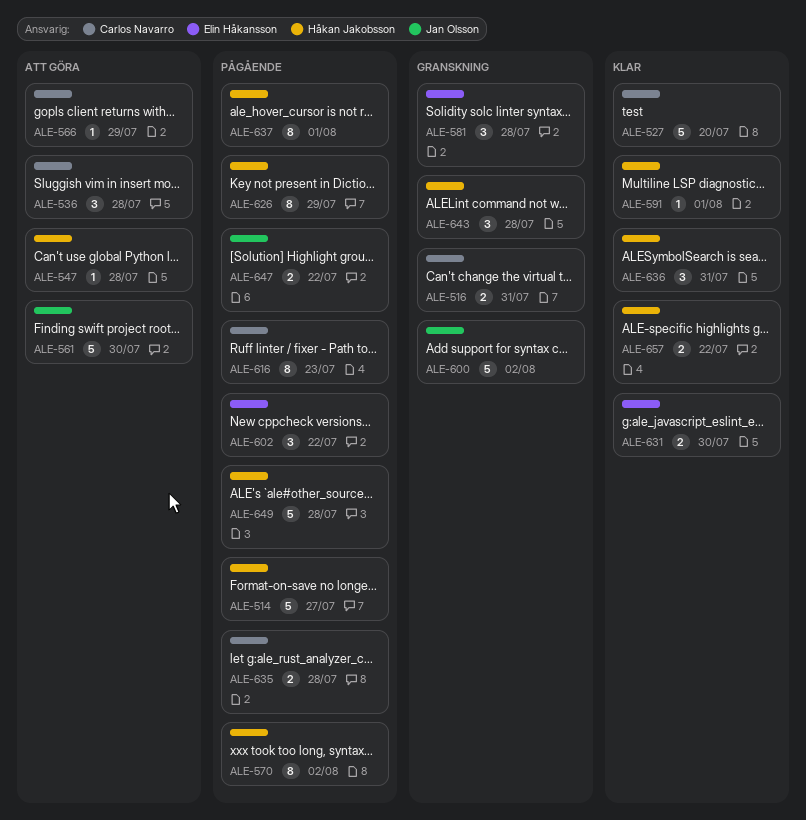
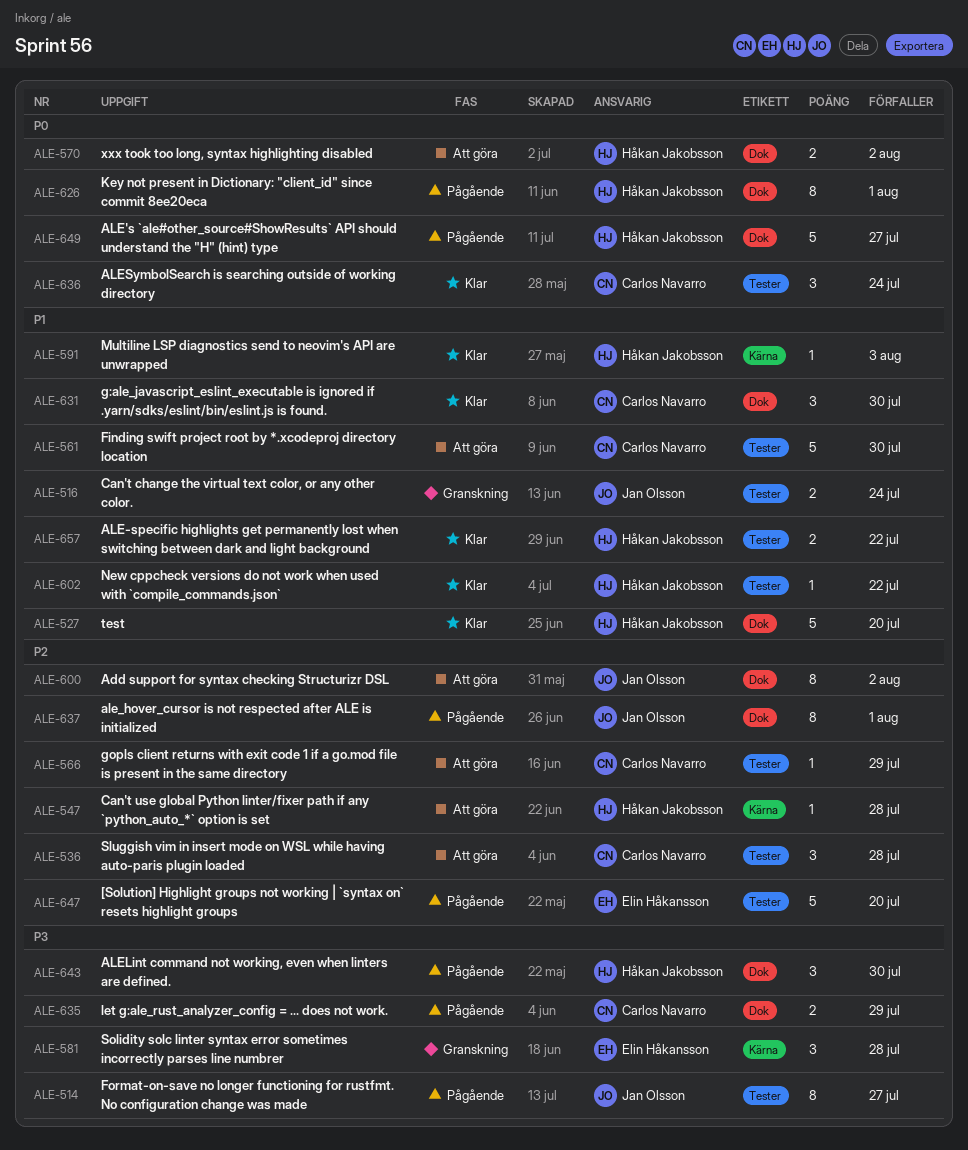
ALE-514, owner: Håkan Jakobsson -> Jan Olsson
ALE-514, estimate: 5 -> 8
ALE-516, owner: Carlos Navarro -> Jan Olsson
ALE-516, due: Jul 31 -> Jul 24
ALE-527, owner: Carlos Navarro -> Håkan Jakobsson
ALE-561, owner: Jan Olsson -> Carlos Navarro
ALE-570, status: Pågående -> Att göra
ALE-570, estimate: 8 -> 2
ALE-591, due: Aug 1 -> Aug 3
ALE-600, status: Granskning -> Att göra
ALE-600, estimate: 5 -> 8
ALE-602, status: Pågående -> Klar
ALE-602, owner: Elin Håkansson -> Håkan Jakobsson
ALE-602, estimate: 3 -> 1
ALE-616: present -> none
ALE-626, due: Jul 29 -> Aug 1
ALE-631, owner: Elin Håkansson -> Carlos Navarro
ALE-631, estimate: 2 -> 3
ALE-635, due: Jul 28 -> Jul 29
ALE-636, owner: Håkan Jakobsson -> Carlos Navarro
ALE-636, due: Jul 31 -> Jul 24
ALE-637, owner: Håkan Jakobsson -> Jan Olsson
ALE-643, status: Granskning -> Pågående
ALE-643, due: Jul 28 -> Jul 30
ALE-647, owner: Jan Olsson -> Elin Håkansson
ALE-647, estimate: 2 -> 5
ALE-647, due: Jul 22 -> Jul 20
ALE-649, due: Jul 28 -> Jul 27

